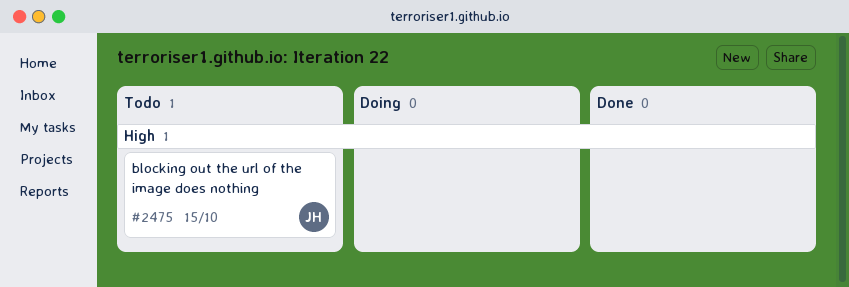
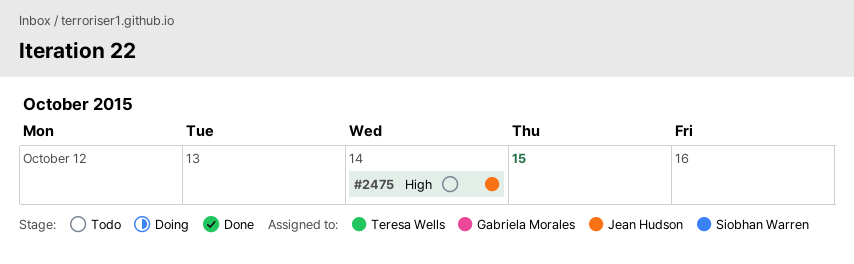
#2475, day: Oct 15 -> Oct 14

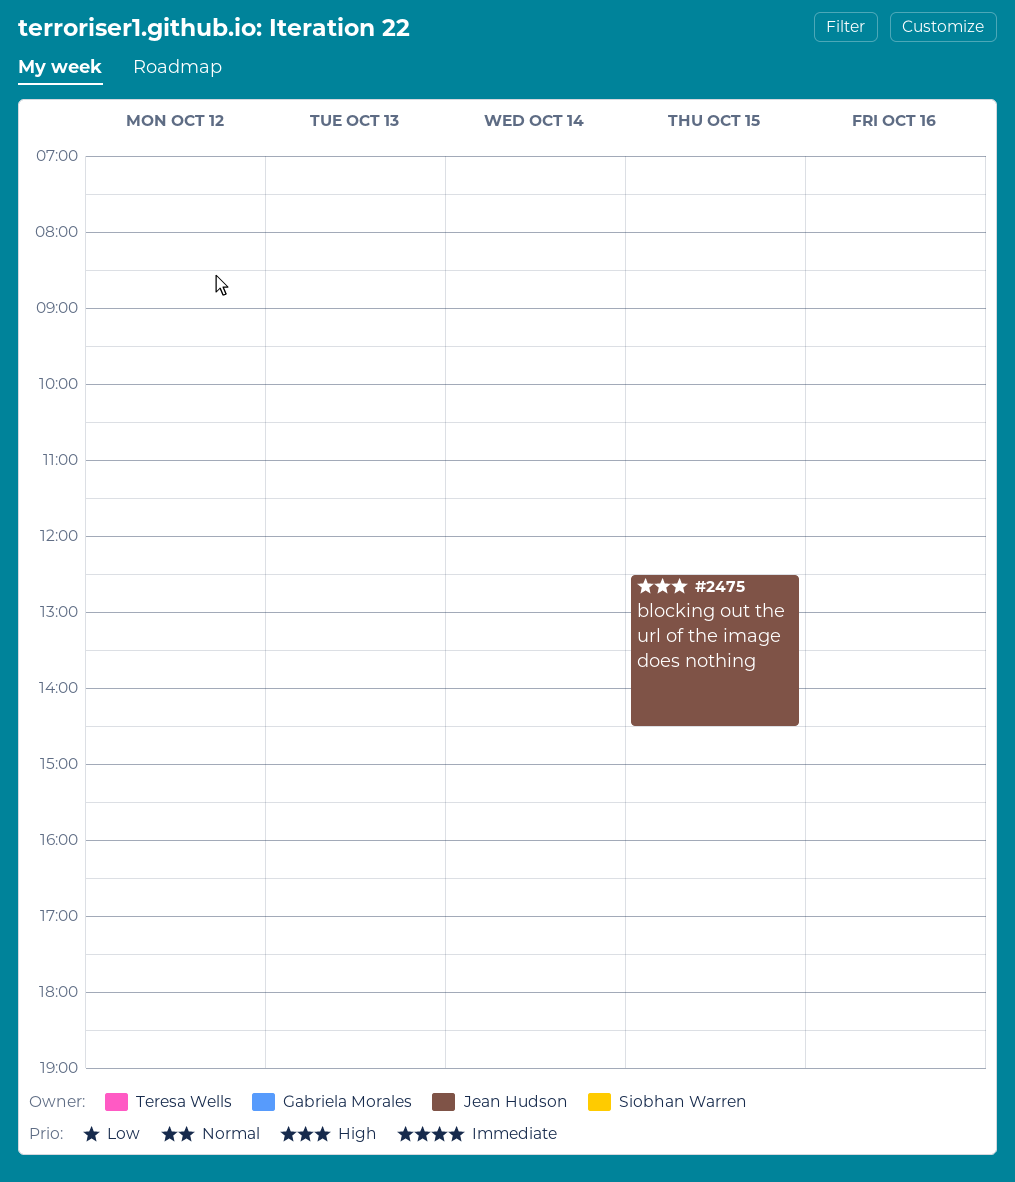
#2475, day: Oct 14 -> Oct 15

